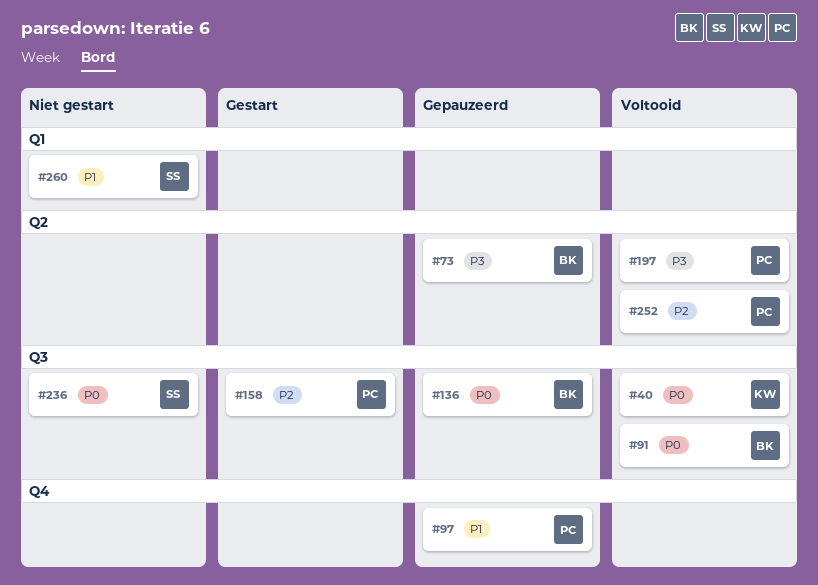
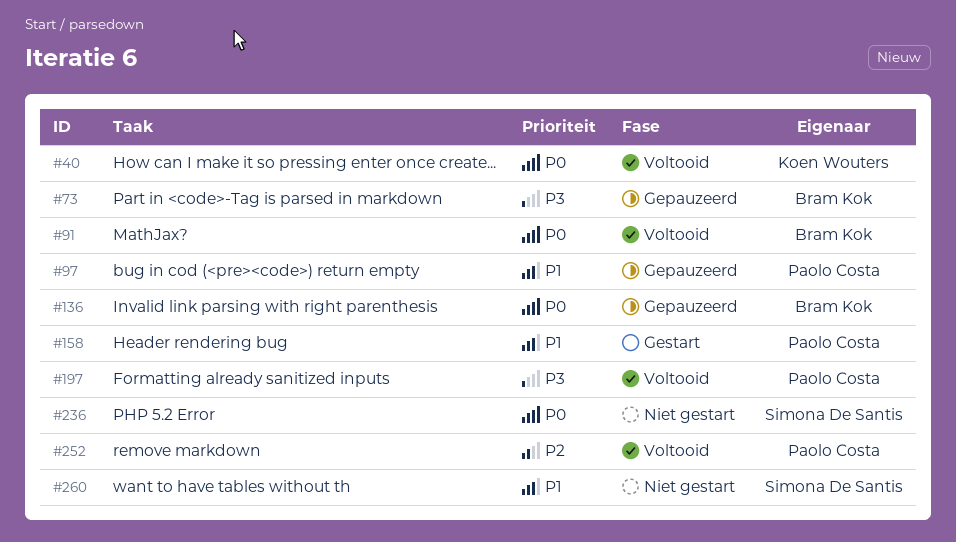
#158, priority: P2 -> P1

